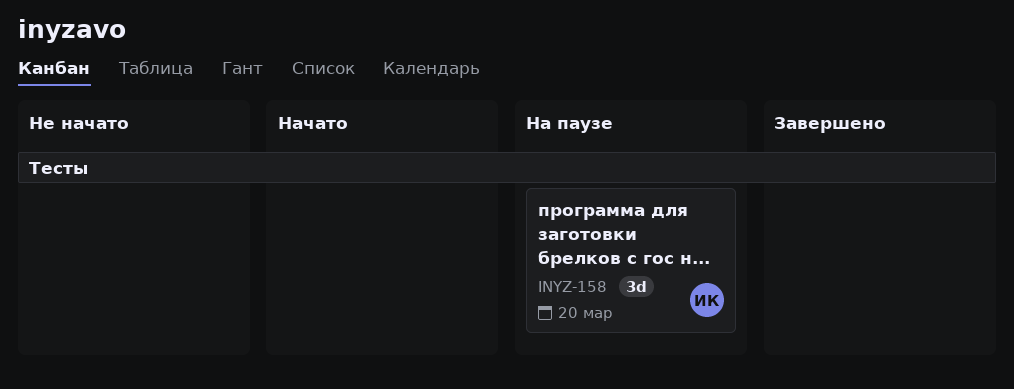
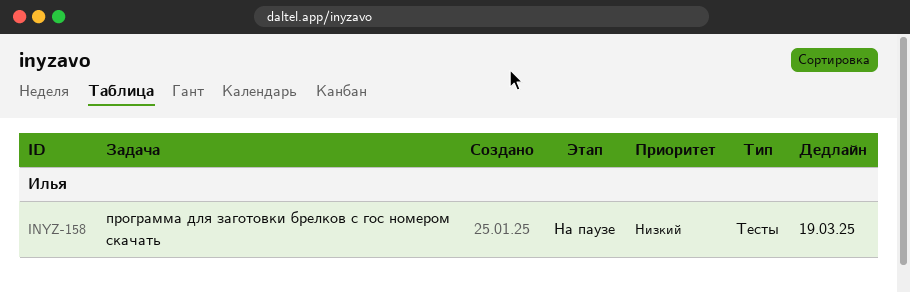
INYZ-158, due: Mar 20 -> Mar 19

